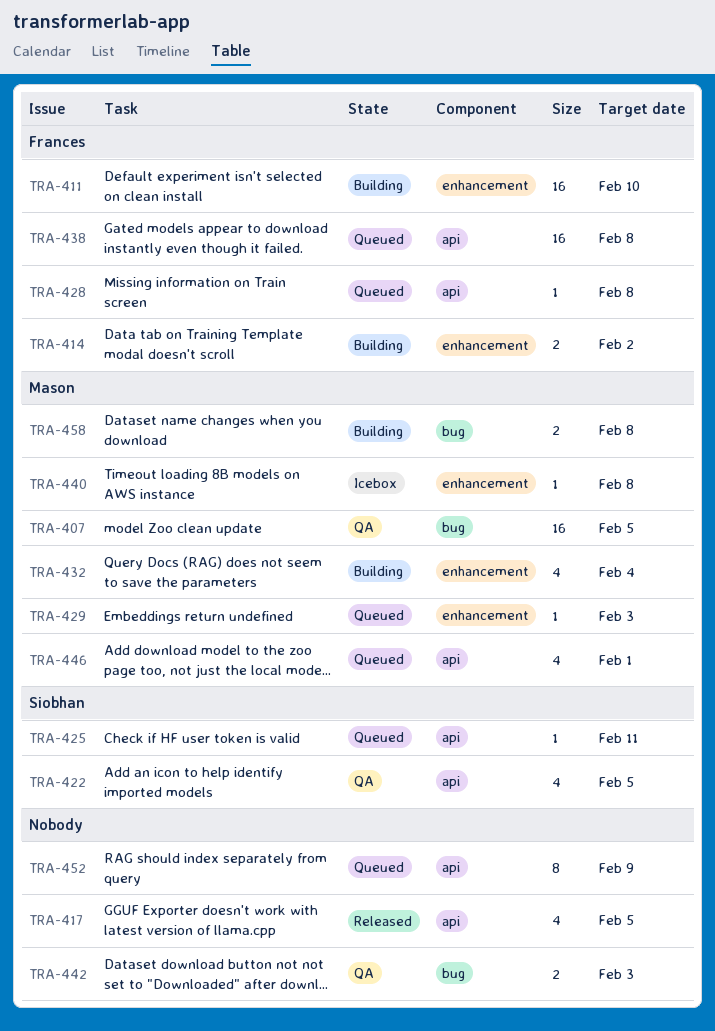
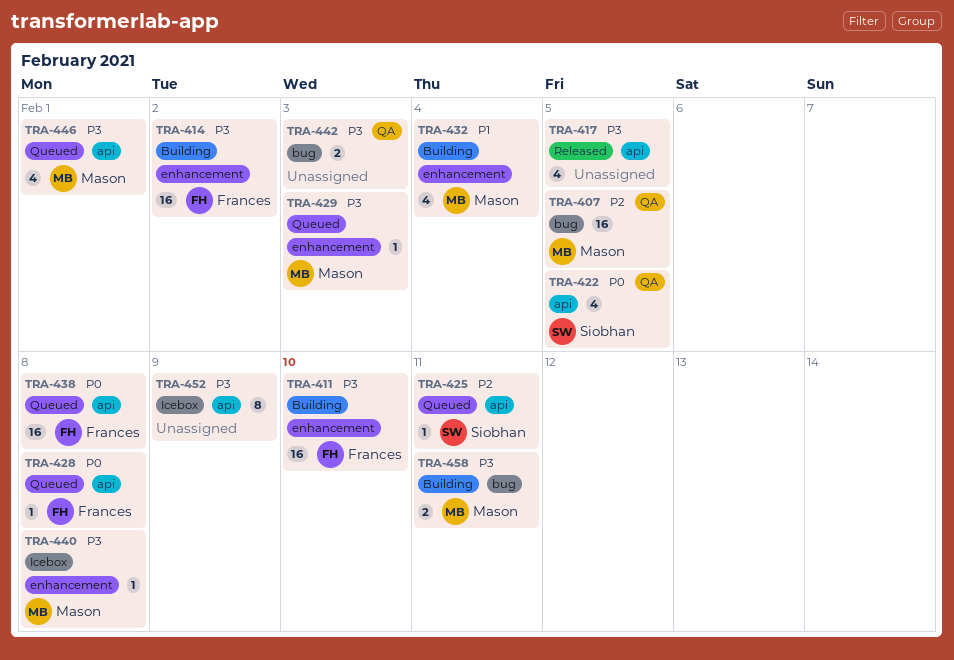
TRA-414, estimate: 2 -> 16
TRA-452, status: Queued -> Icebox
TRA-458, due: Feb 8 -> Feb 11

